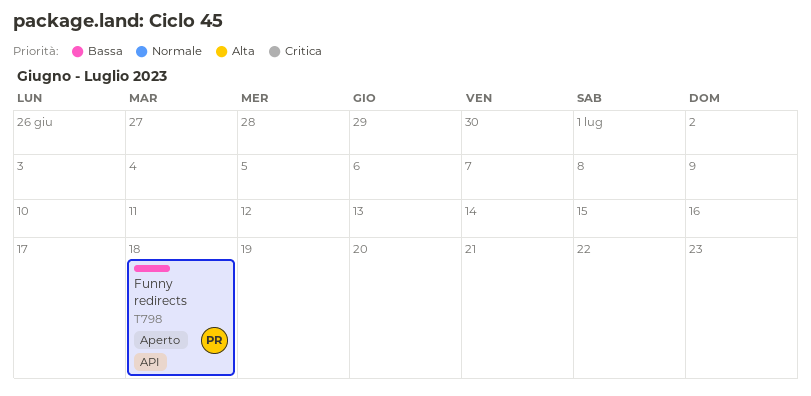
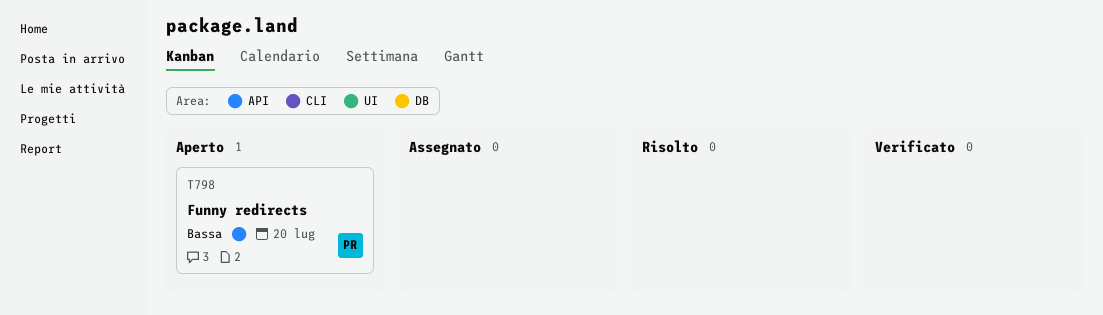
T798, due: Jul 18 -> Jul 20

